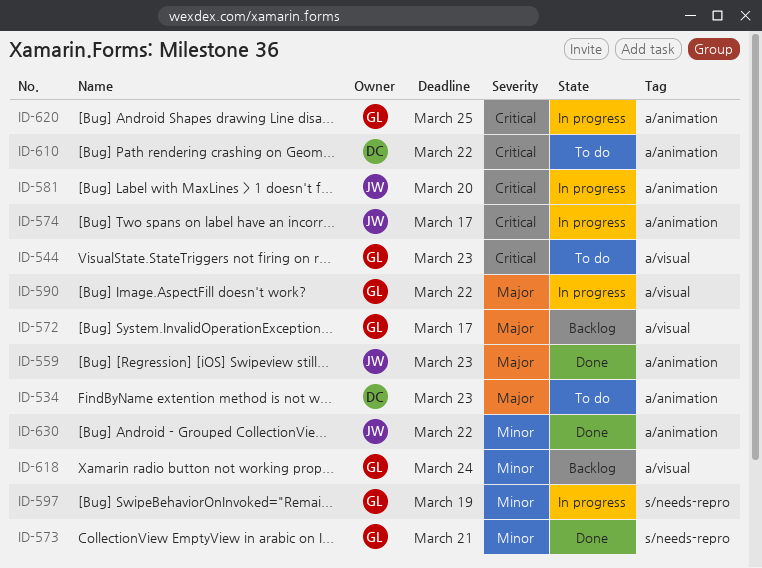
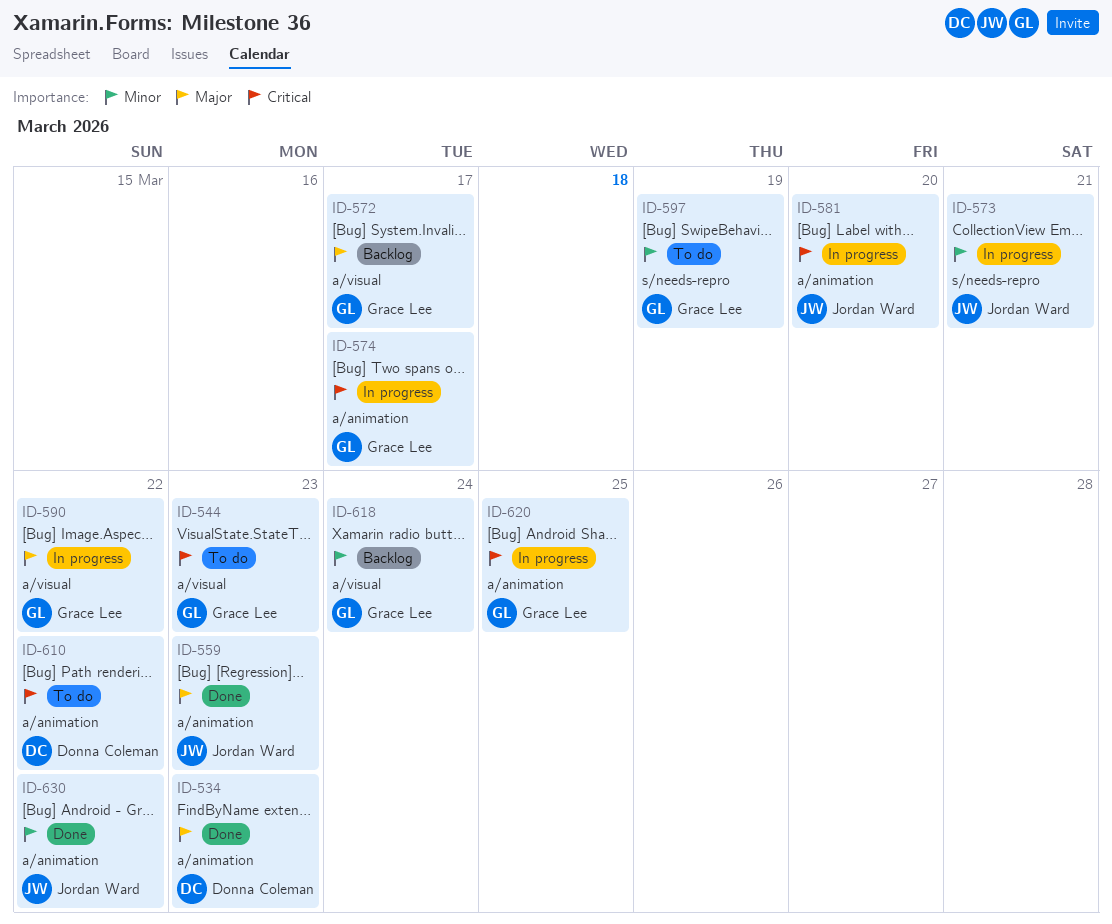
ID-534, status: To do -> Done
ID-573, status: Done -> In progress
ID-573, owner: Grace Lee -> Jordan Ward
ID-574, owner: Jordan Ward -> Grace Lee
ID-597, status: In progress -> To do

